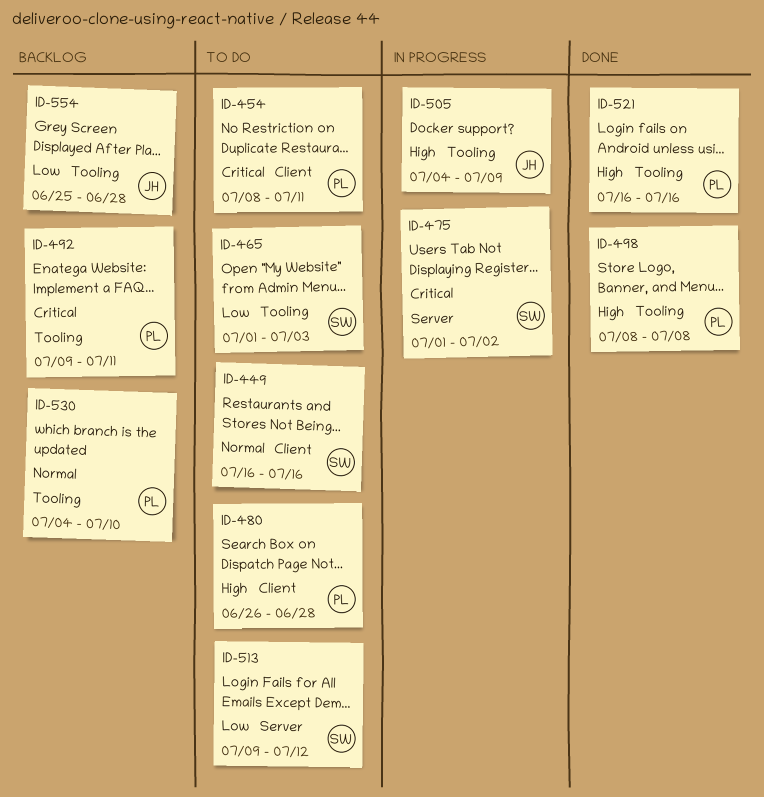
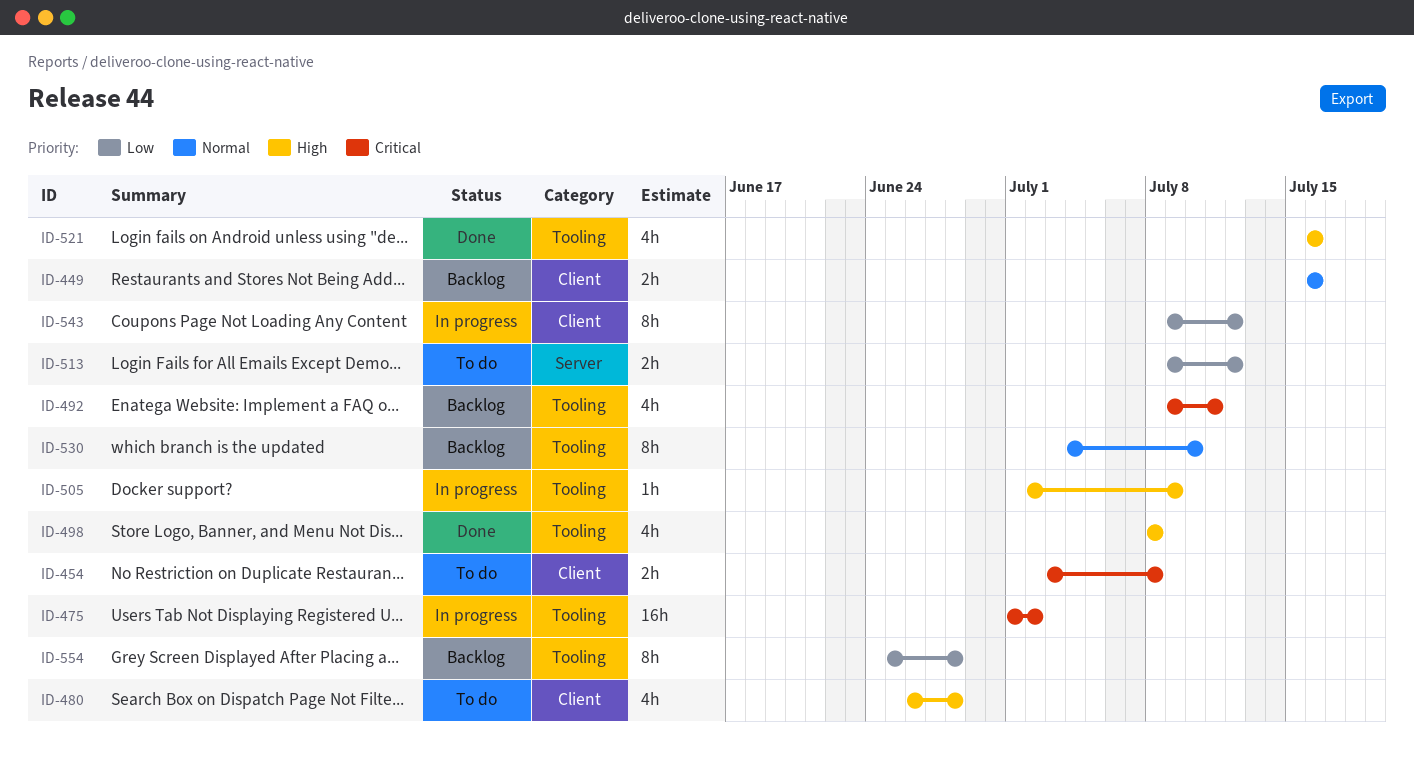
ID-449, status: To do -> Backlog
ID-454, start: Jul 8 -> Jul 3
ID-454, due: Jul 11 -> Jul 8
ID-465: present -> none
ID-475, label: Server -> Tooling
ID-505, start: Jul 4 -> Jul 2
ID-543: none -> present

